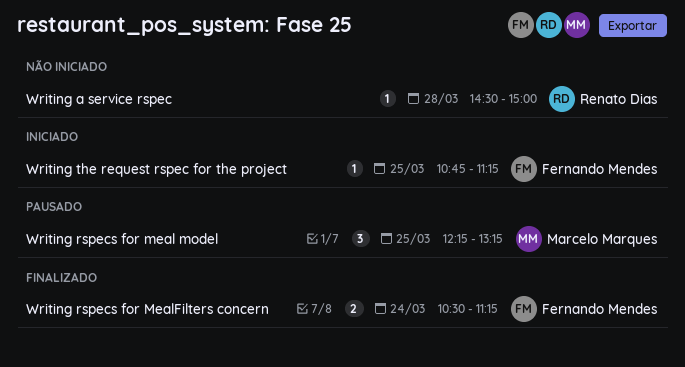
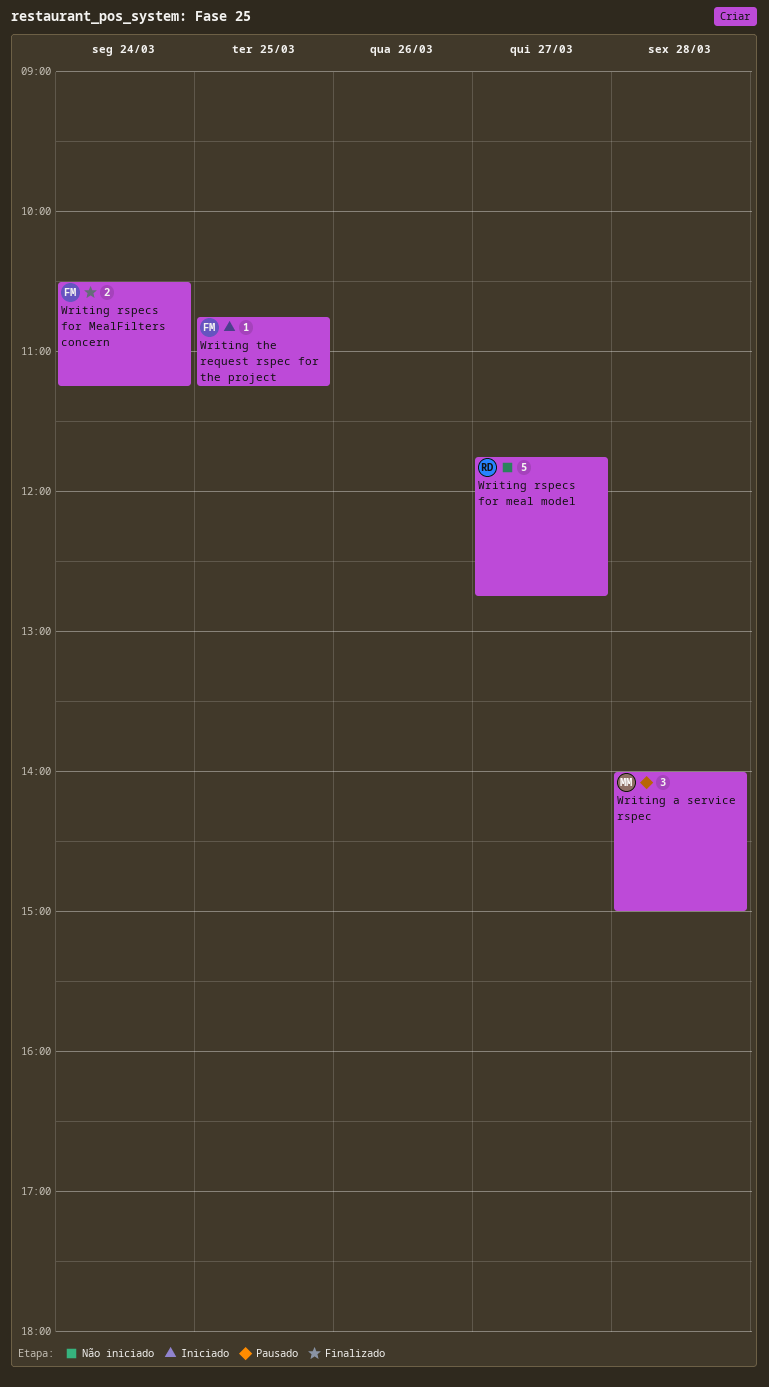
Writing a service rspec, status: Não iniciado -> Pausado
Writing a service rspec, owner: Renato Dias -> Marcelo Marques
Writing a service rspec, estimate: 1 -> 3
Writing a service rspec, begins: 14:30 -> 14:00
Writing rspecs for meal model, status: Pausado -> Não iniciado
Writing rspecs for meal model, owner: Marcelo Marques -> Renato Dias
Writing rspecs for meal model, estimate: 3 -> 5
Writing rspecs for meal model, day: Mar 25 -> Mar 27
Writing rspecs for meal model, begins: 12:15 -> 11:45
Writing rspecs for meal model, ends: 13:15 -> 12:45

